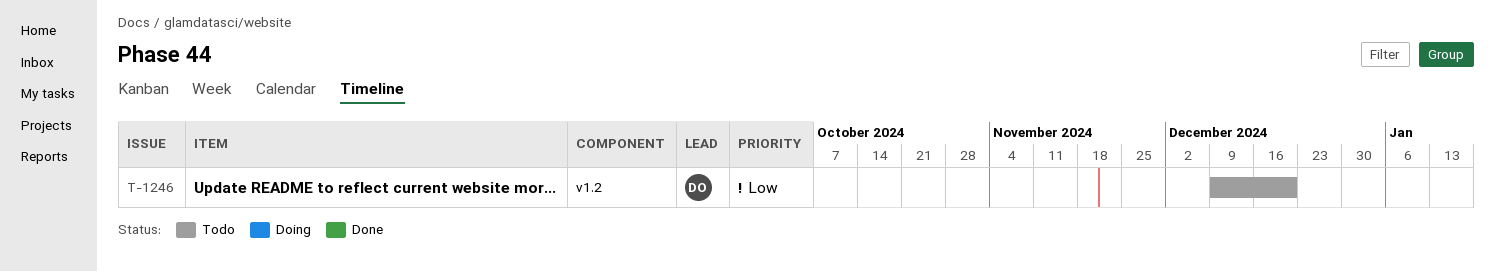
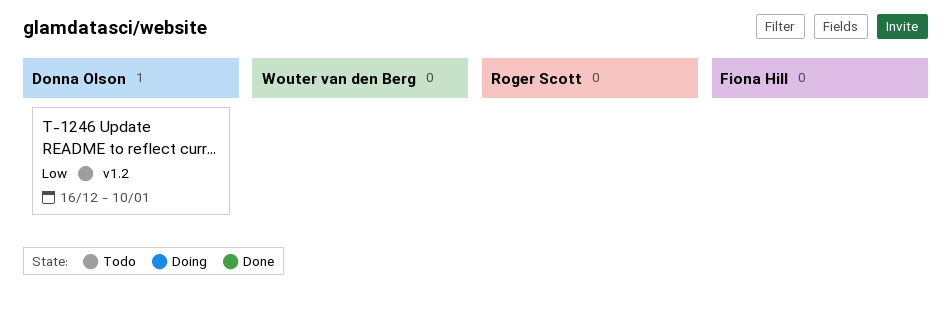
T-1246, start: Dec 9 -> Dec 16
T-1246, due: Dec 20 -> Jan 10

